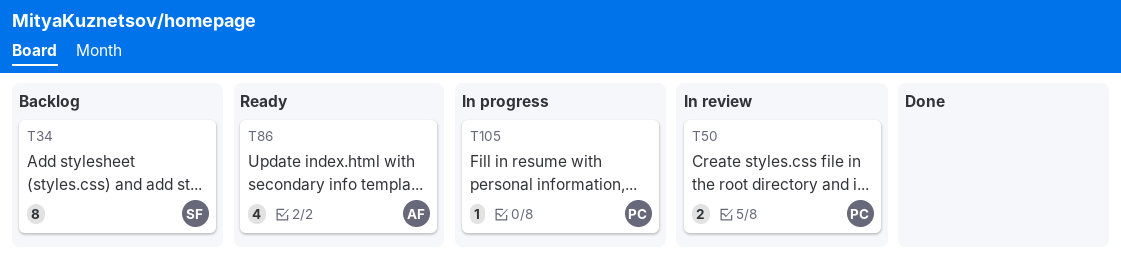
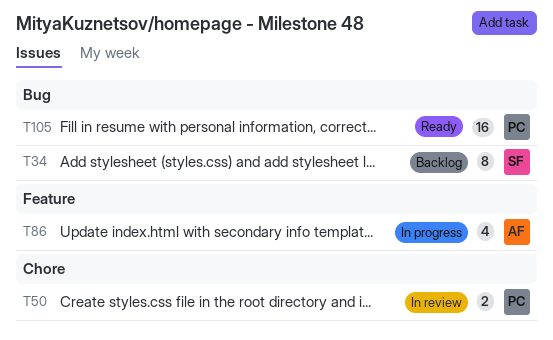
T86, status: Ready -> In progress
T105, status: In progress -> Ready
T105, estimate: 1 -> 16

